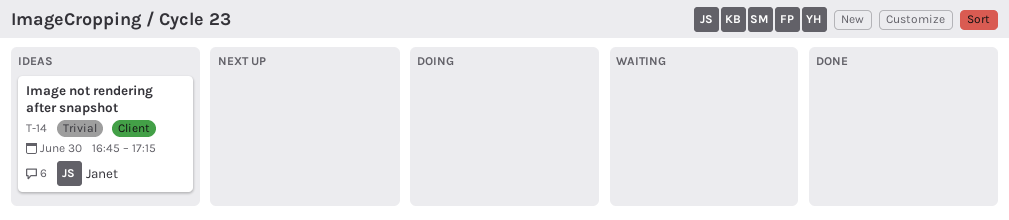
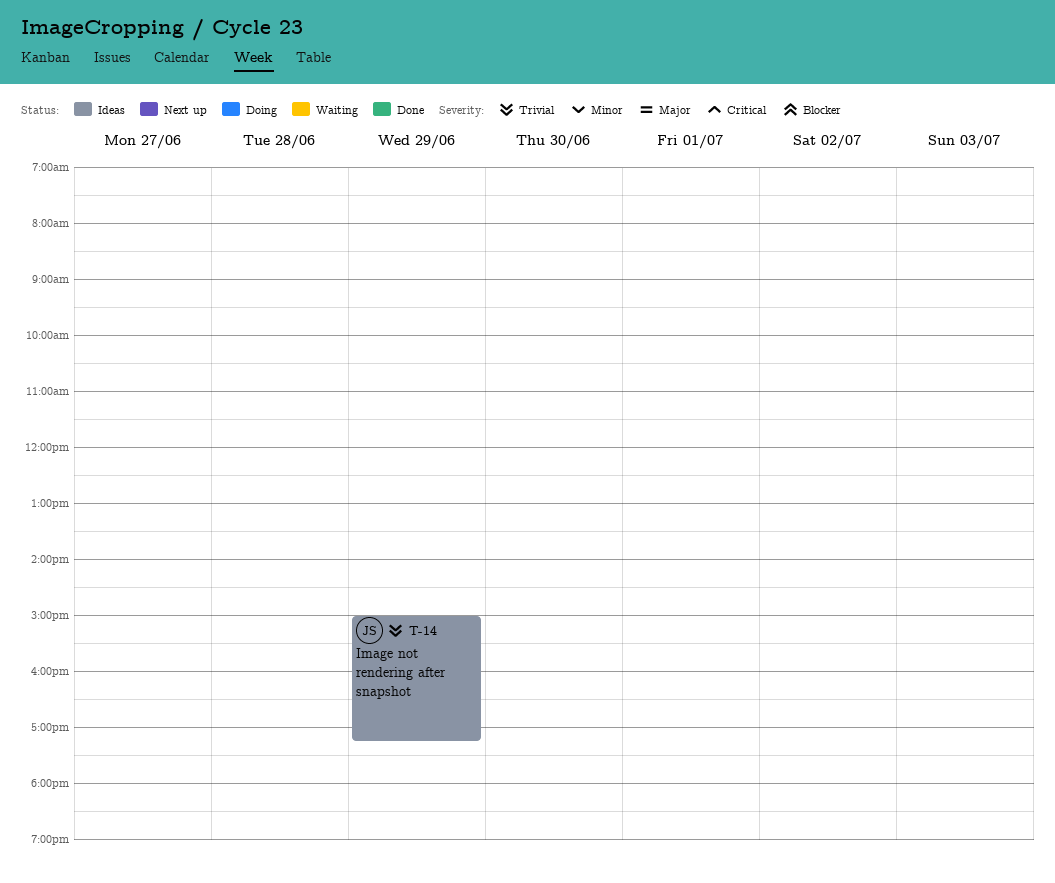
T-14, day: Jun 30 -> Jun 29
T-14, begins: 16:45 -> 15:00

